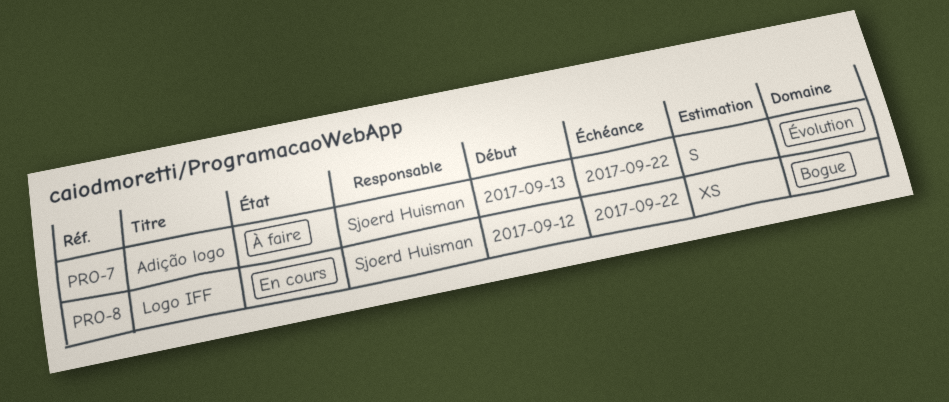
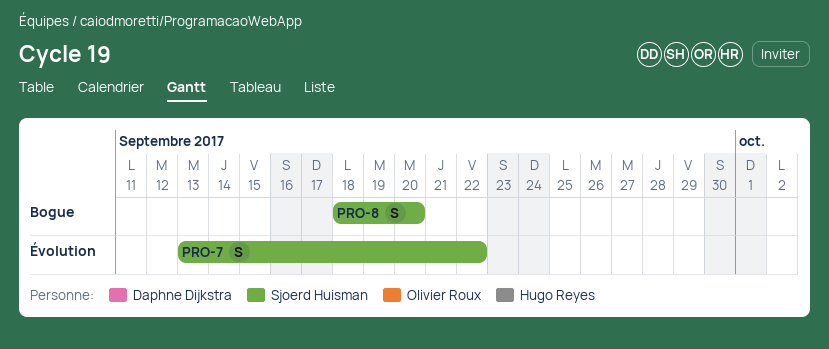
PRO-8, estimate: XS -> S
PRO-8, start: Sep 12 -> Sep 18
PRO-8, due: Sep 22 -> Sep 20

